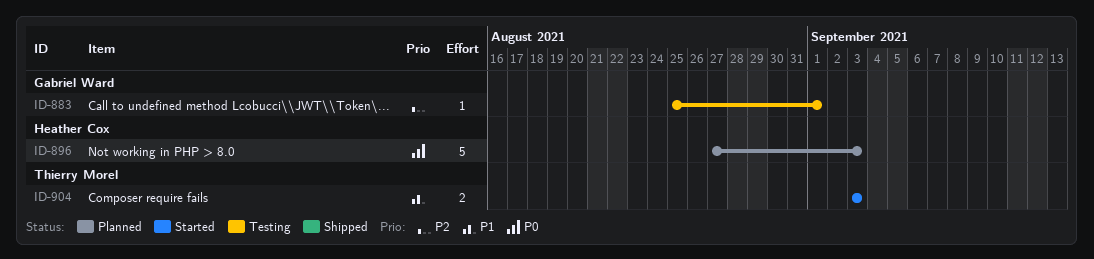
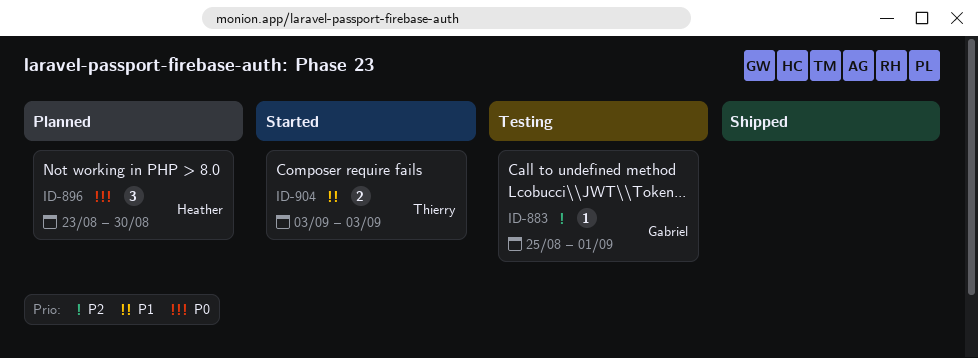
ID-896, estimate: 5 -> 3
ID-896, start: Aug 27 -> Aug 23
ID-896, due: Sep 3 -> Aug 30

